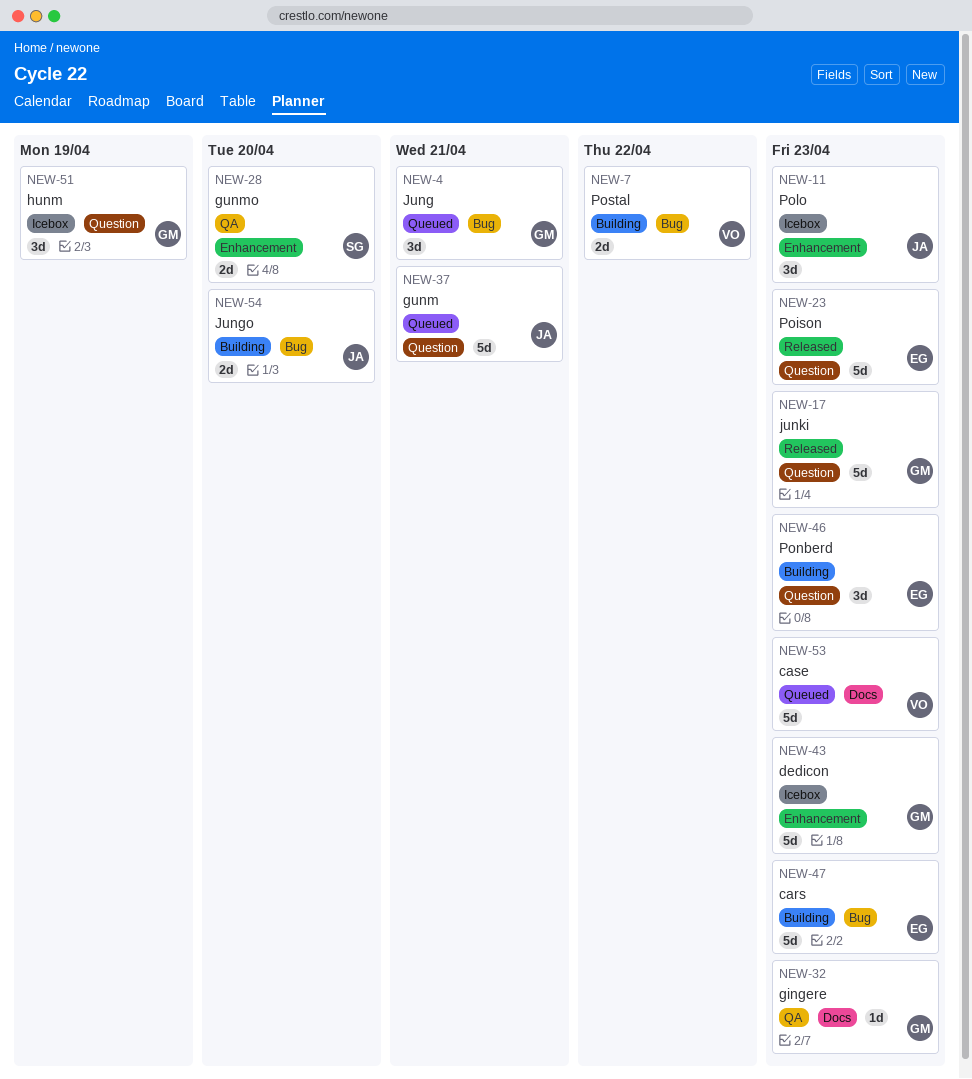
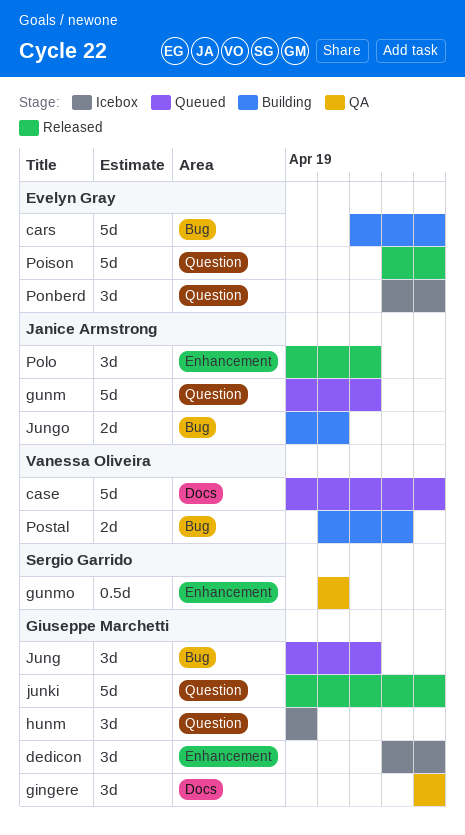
dedicon, estimate: 5d -> 3d
gingere, estimate: 1d -> 3d
gunmo, estimate: 2d -> 0.5d
Polo, status: Icebox -> Released
Polo, due: Apr 23 -> Apr 21
Ponberd, status: Building -> Icebox

